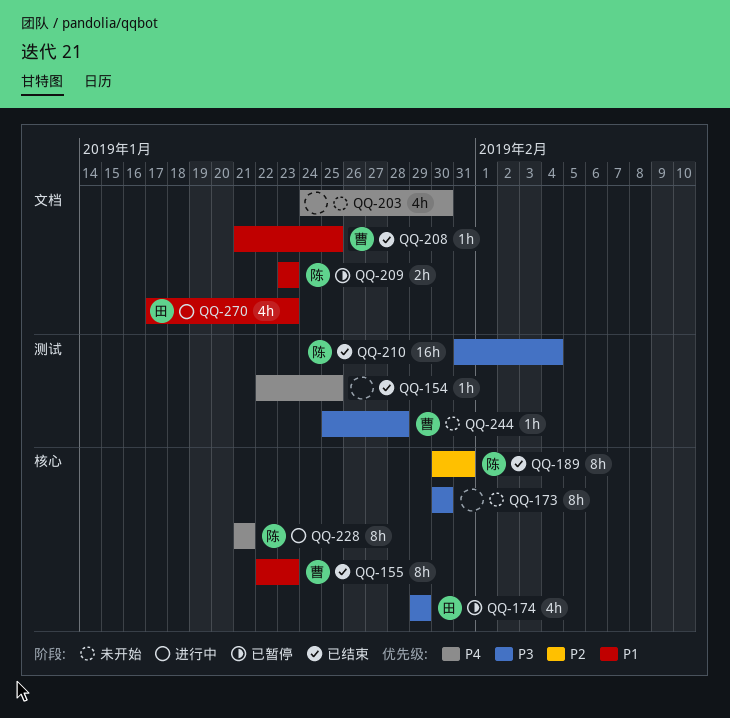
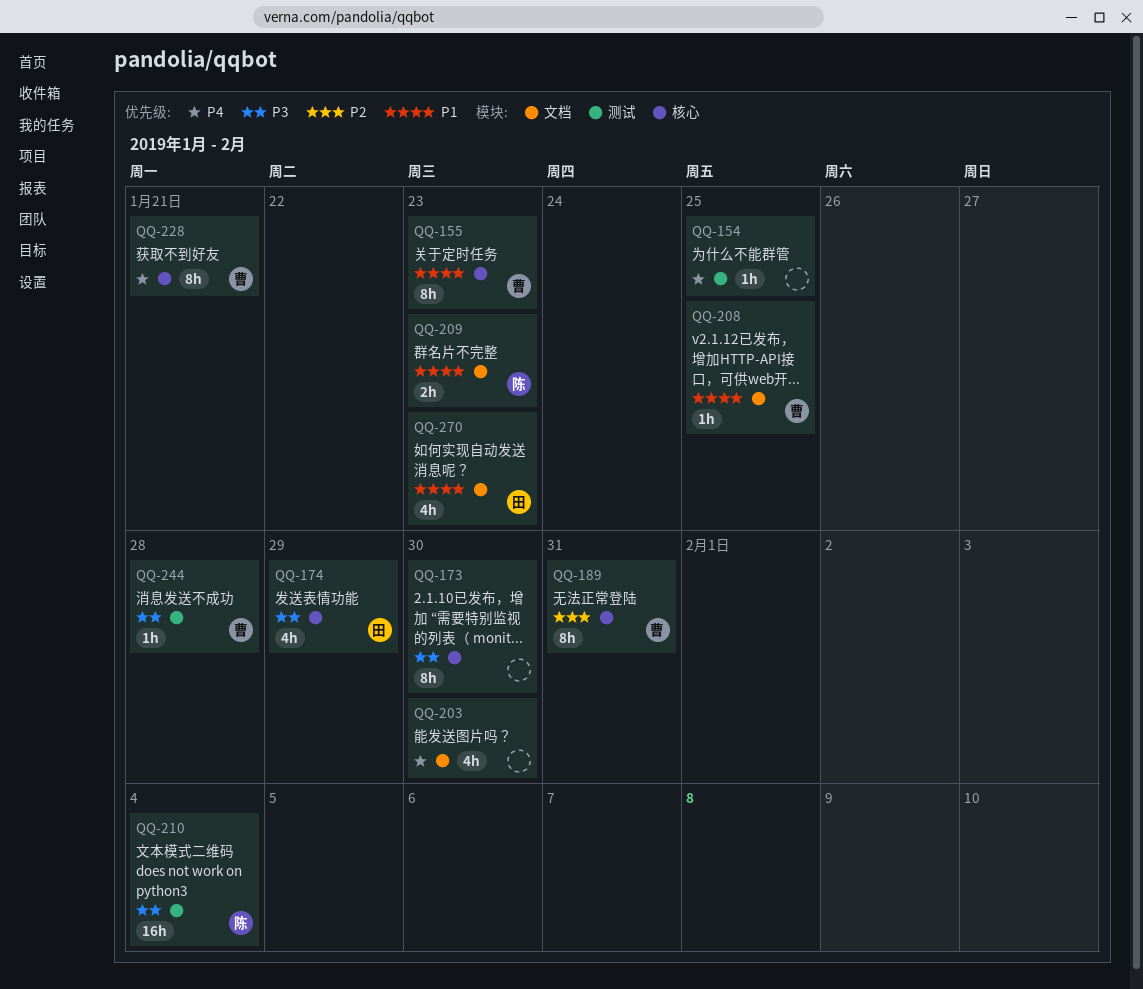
QQ-189, owner: 陈 -> 曹
QQ-228, owner: 陈 -> 曹

